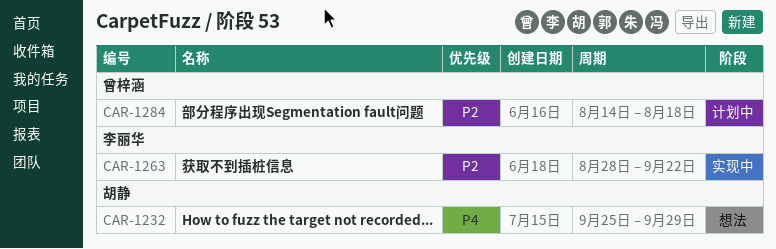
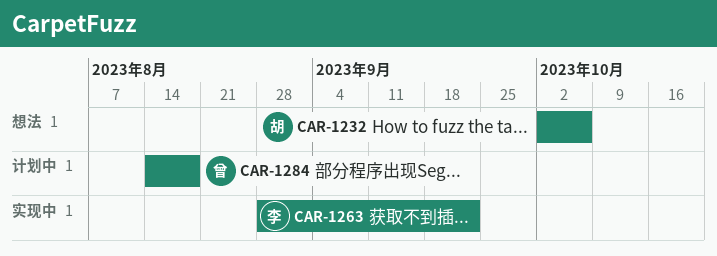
CAR-1232, start: Sep 25 -> Oct 2
CAR-1232, due: Sep 29 -> Oct 6

